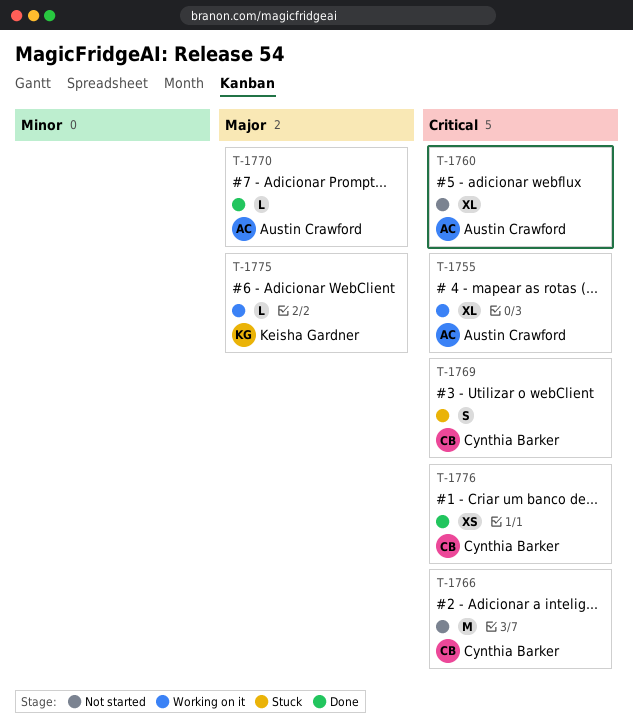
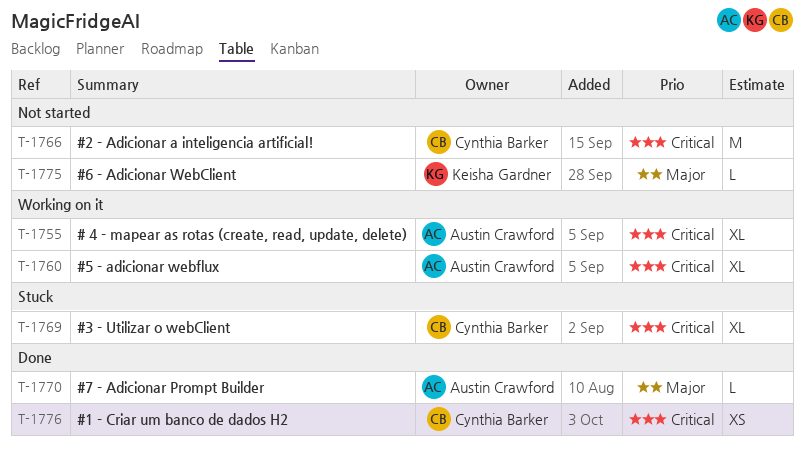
T-1760, status: Not started -> Working on it
T-1769, estimate: S -> XL
T-1775, status: Working on it -> Not started

